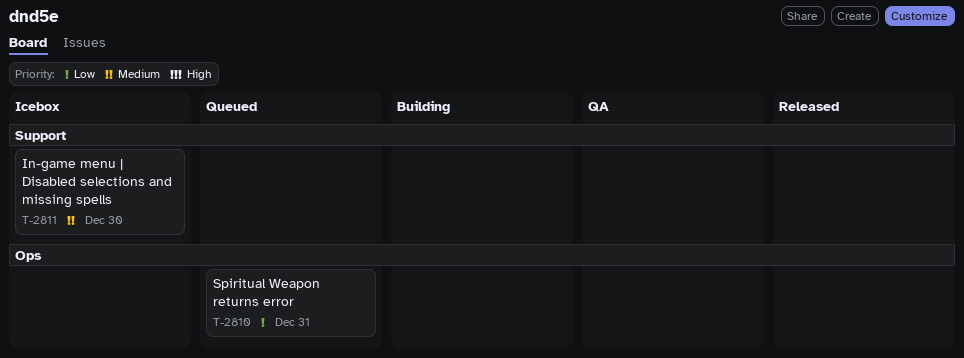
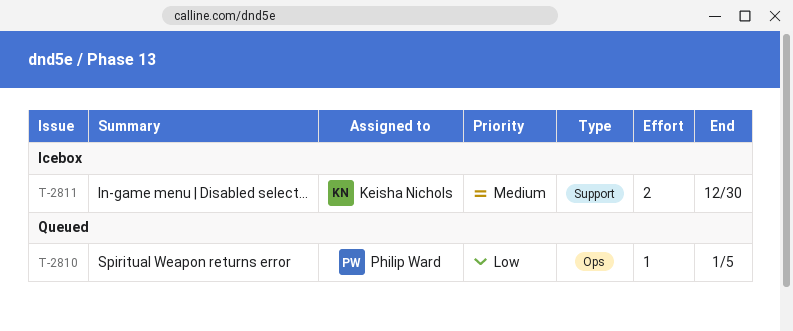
T-2810, due: Dec 31 -> Jan 5

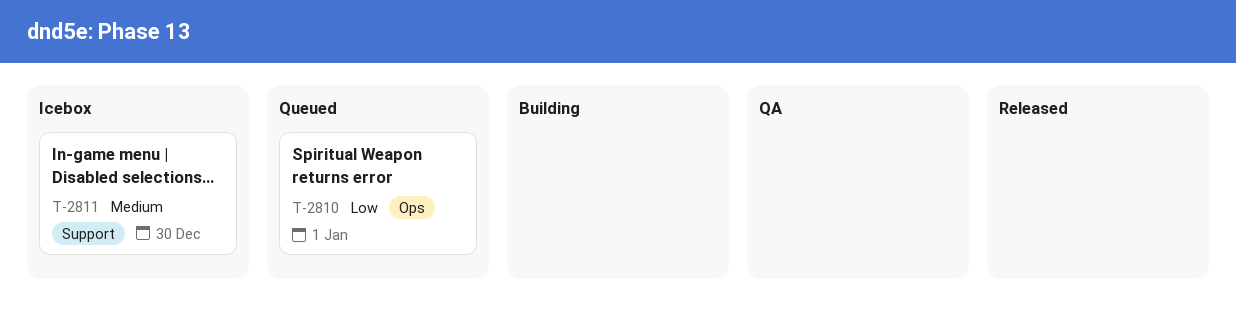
T-2810, due: Jan 5 -> Jan 1

